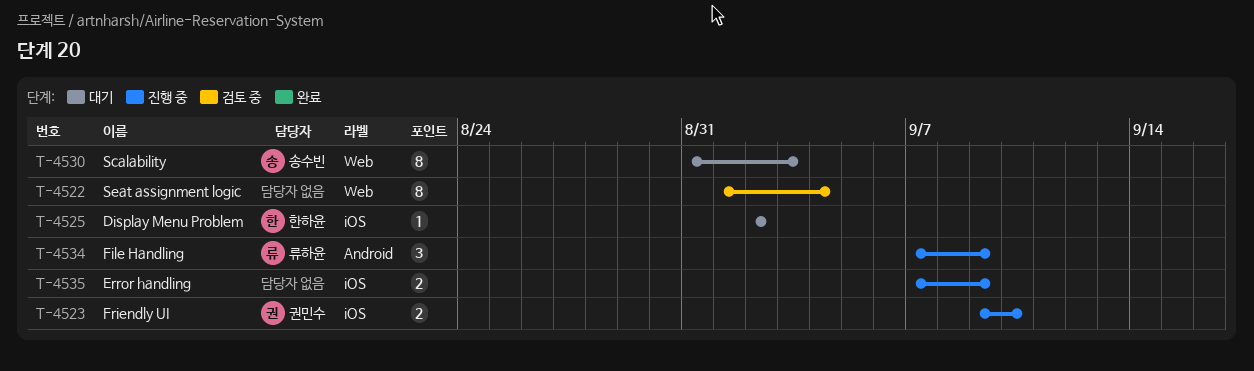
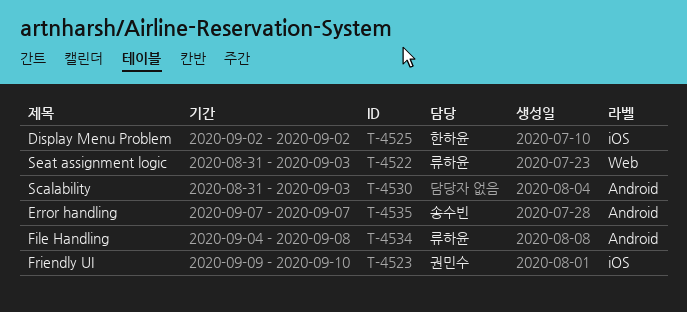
T-4522, owner: none -> 류하윤
T-4522, start: Sep 1 -> Aug 31
T-4522, due: Sep 4 -> Sep 3
T-4530, owner: 송수빈 -> none
T-4530, label: Web -> Android
T-4534, start: Sep 7 -> Sep 4
T-4534, due: Sep 9 -> Sep 8
T-4535, owner: none -> 송수빈
T-4535, label: iOS -> Android
T-4535, due: Sep 9 -> Sep 7

